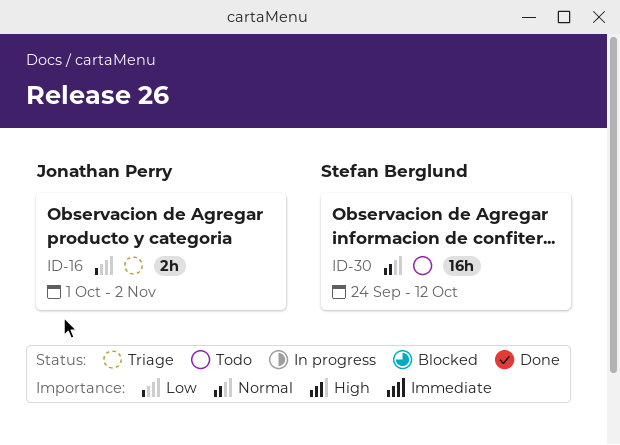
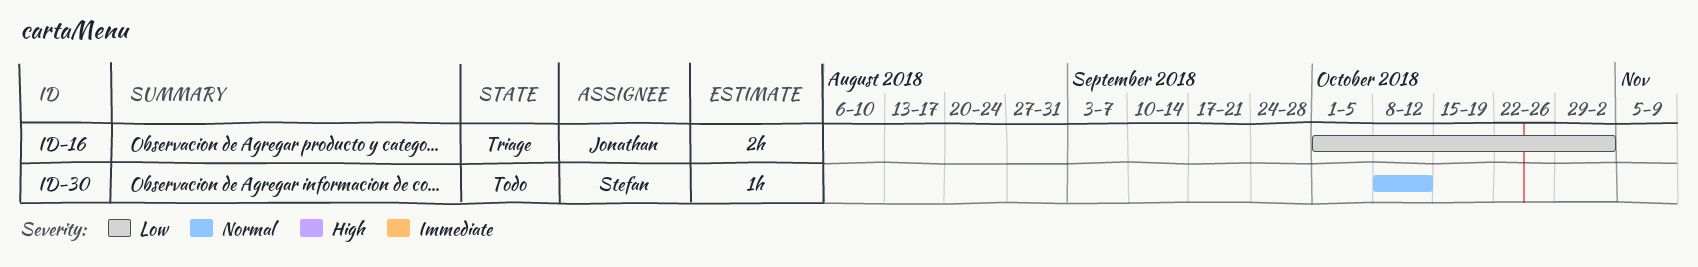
ID-30, estimate: 16h -> 1h
ID-30, start: Sep 24 -> Oct 8

